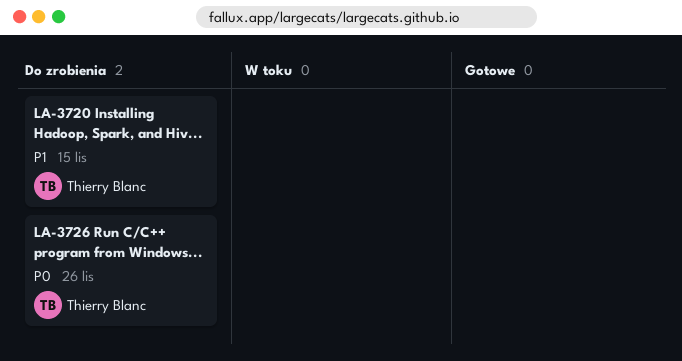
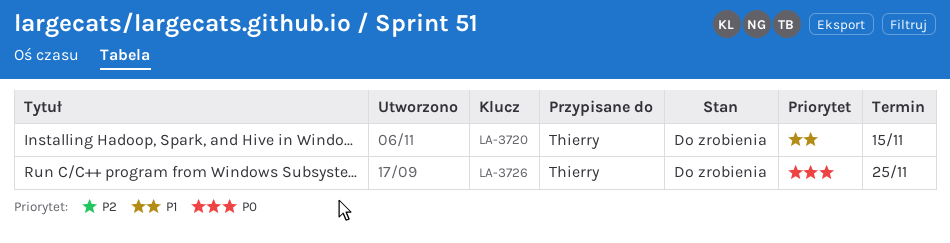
LA-3726, due: Nov 26 -> Nov 25

